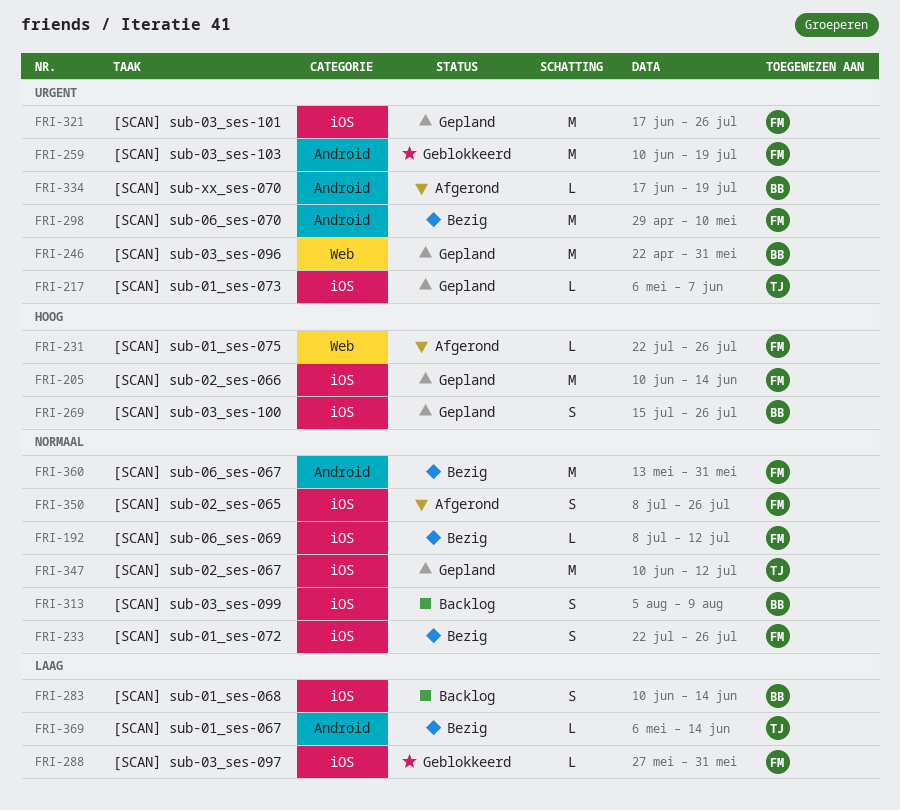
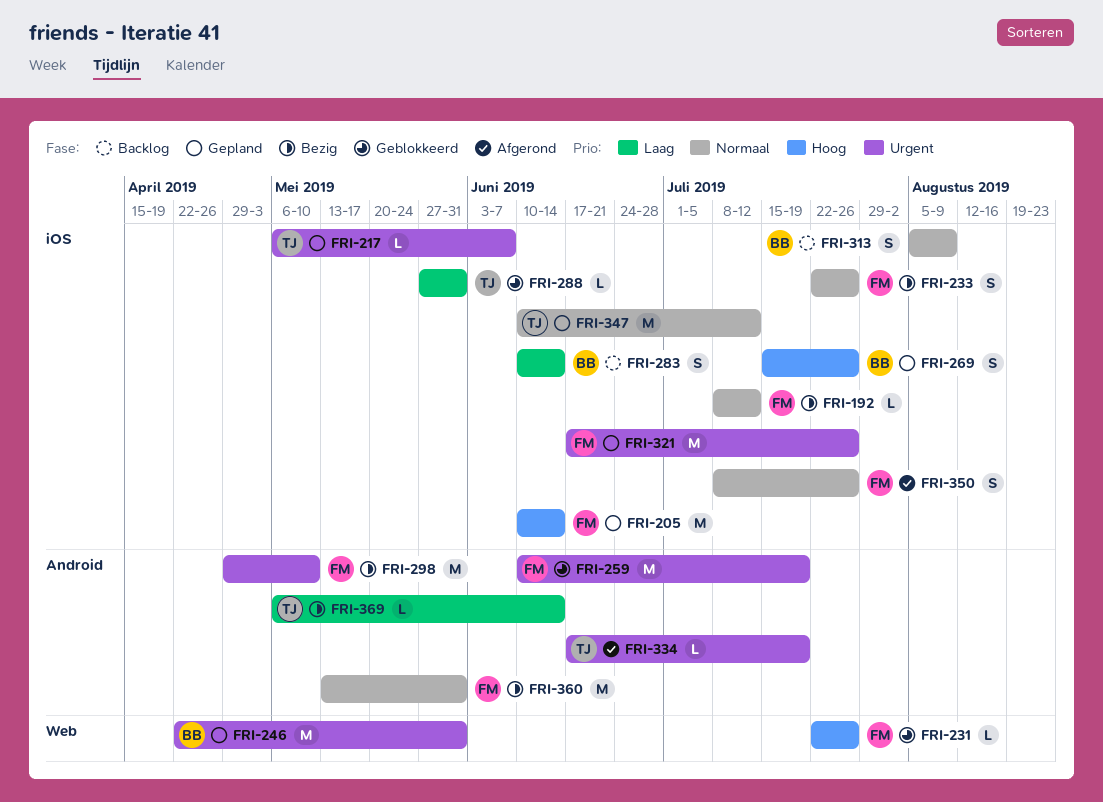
FRI-231, status: Afgerond -> Geblokkeerd
FRI-288, owner: FM -> TJ
FRI-334, owner: BB -> TJ

